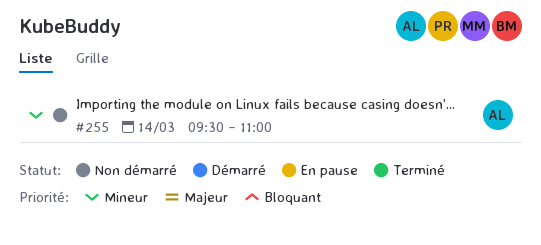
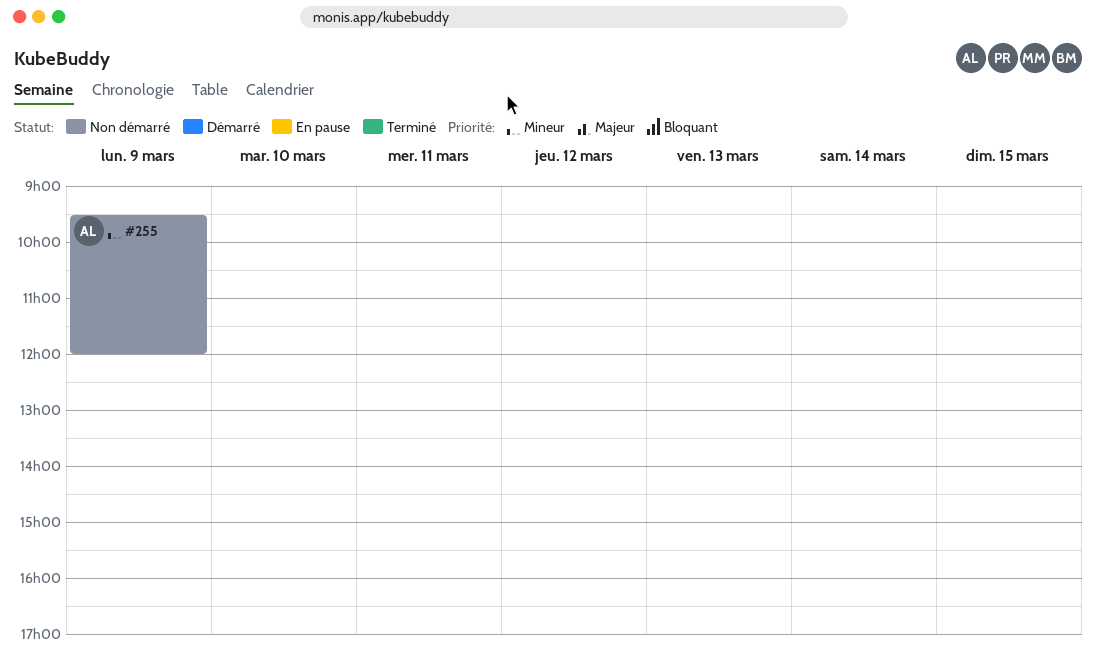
#255, day: Mar 14 -> Mar 9
#255, ends: 11:00 -> 12:00

